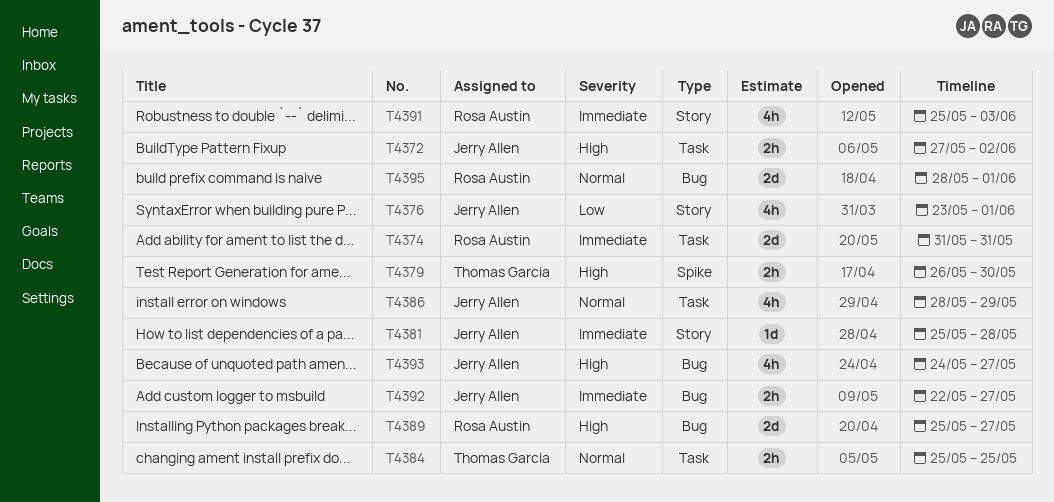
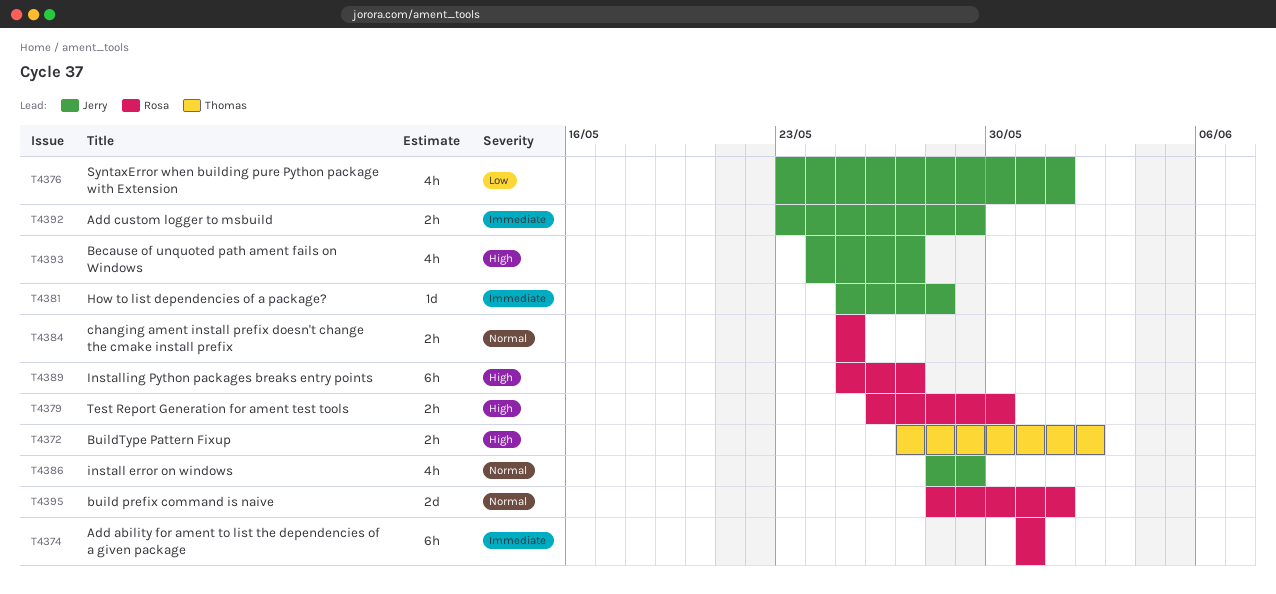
T4372, owner: Jerry Allen -> Thomas Garcia
T4374, estimate: 2d -> 6h
T4379, owner: Thomas Garcia -> Rosa Austin
T4384, owner: Thomas Garcia -> Rosa Austin
T4389, estimate: 2d -> 6h
T4391: present -> none
T4392, start: May 22 -> May 23
T4392, due: May 27 -> May 29

